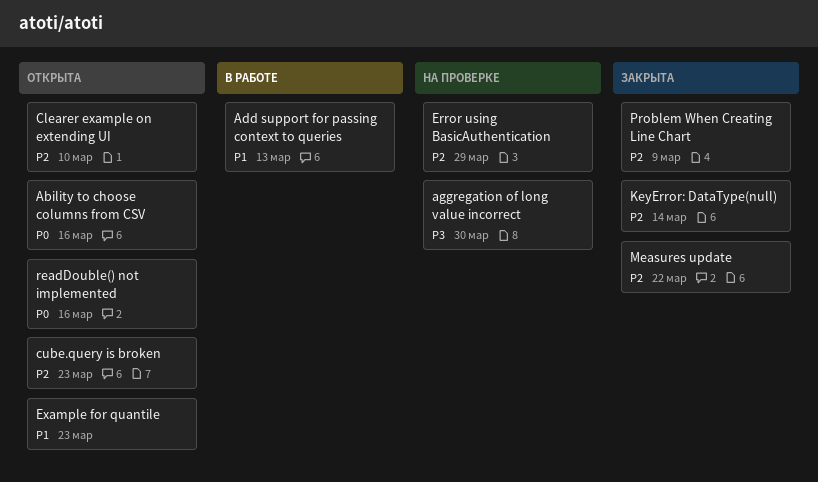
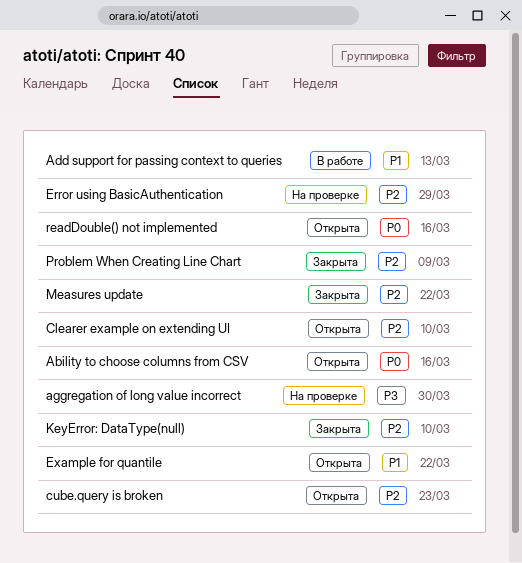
Example for quantile, due: Mar 23 -> Mar 22
KeyError: DataType(null), due: Mar 14 -> Mar 10

